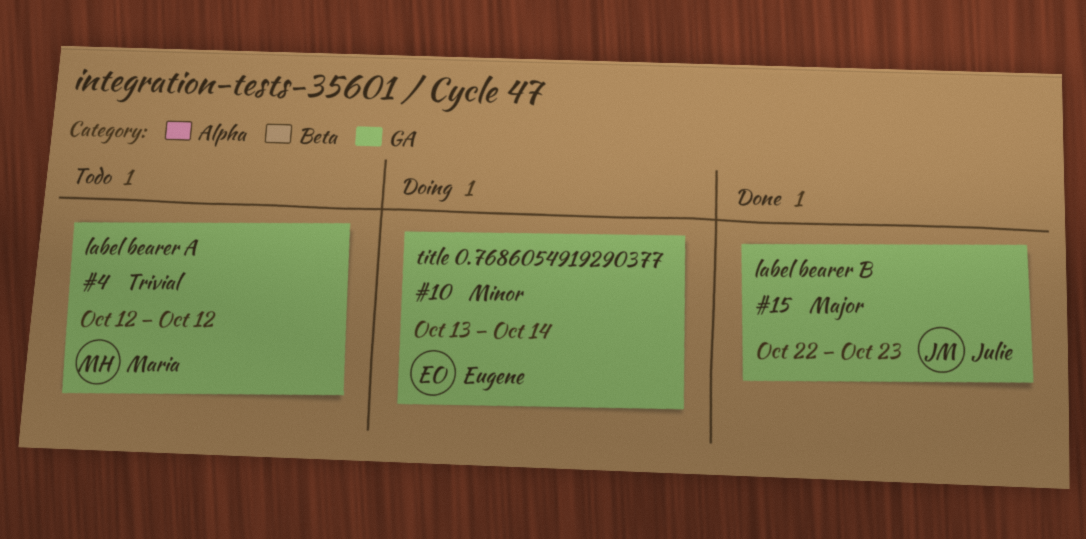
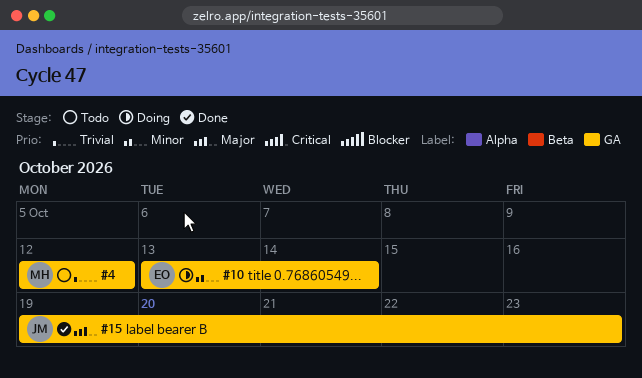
#15, start: Oct 22 -> Oct 19

